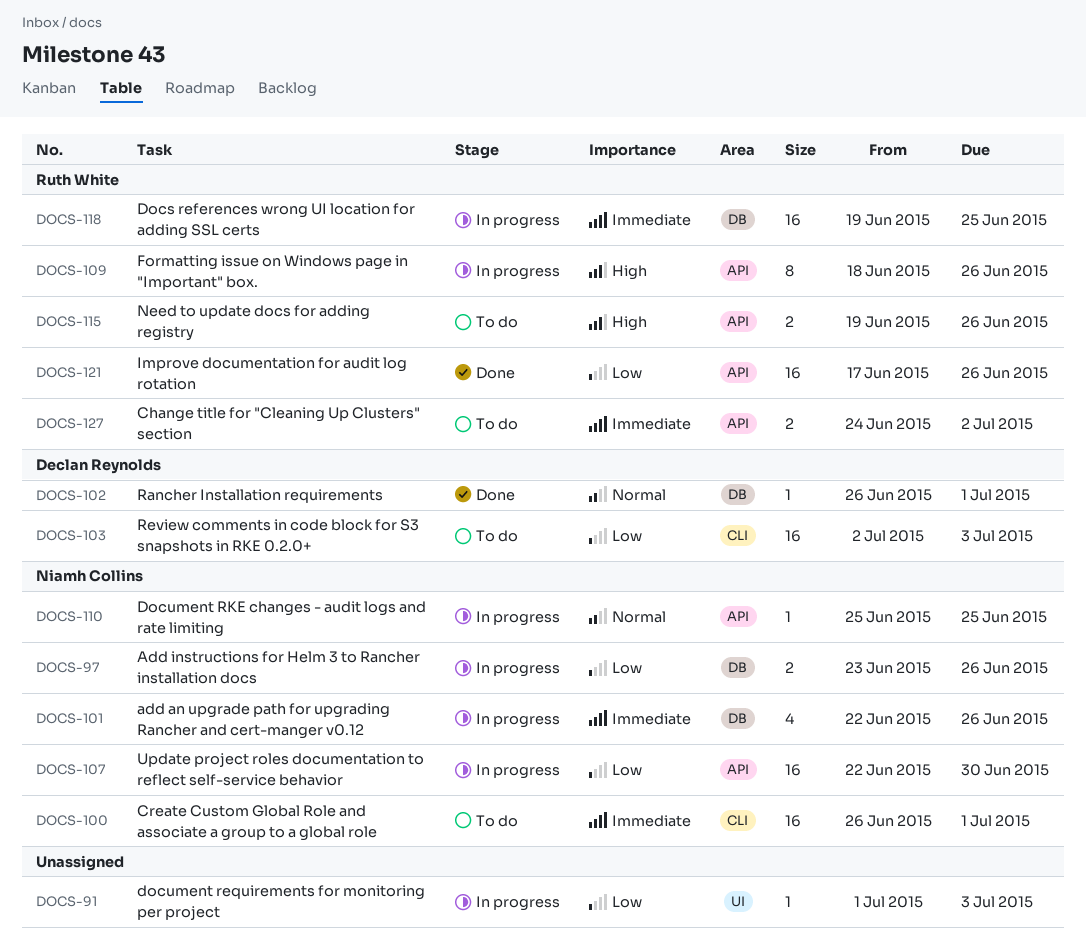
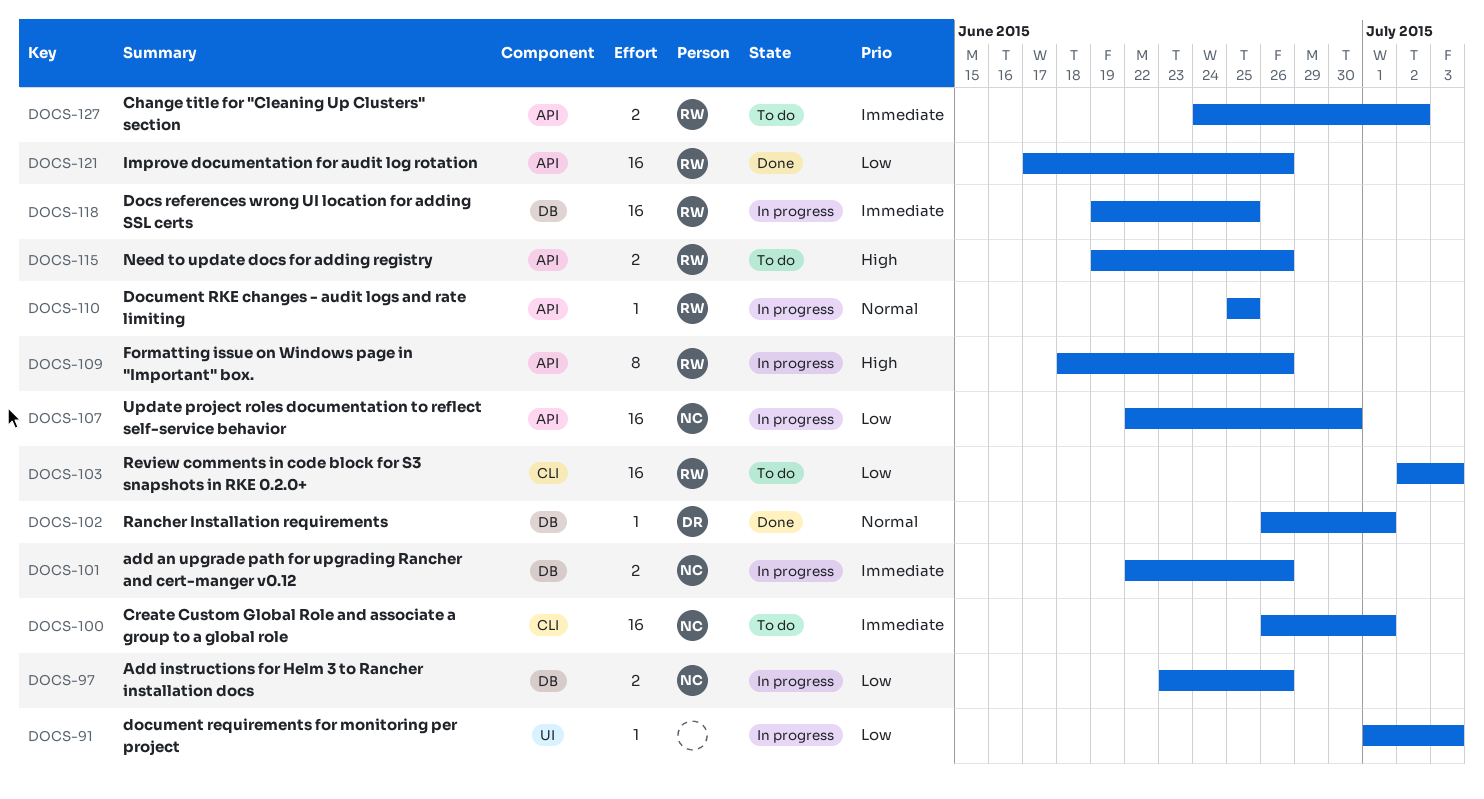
DOCS-101, estimate: 4 -> 2
DOCS-103, owner: Declan Reynolds -> Ruth White
DOCS-110, owner: Niamh Collins -> Ruth White

